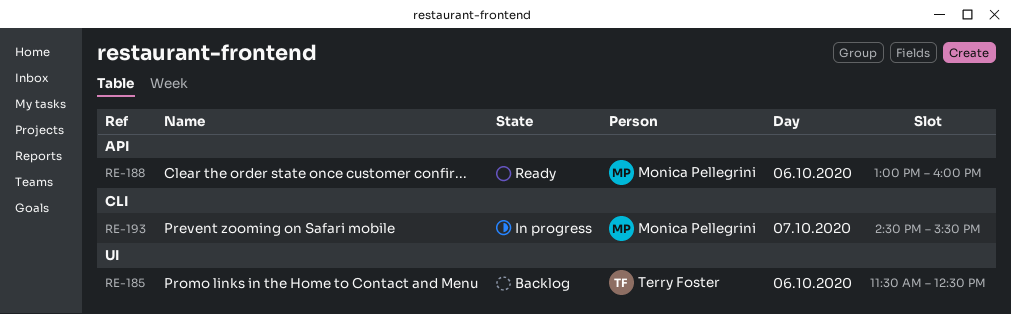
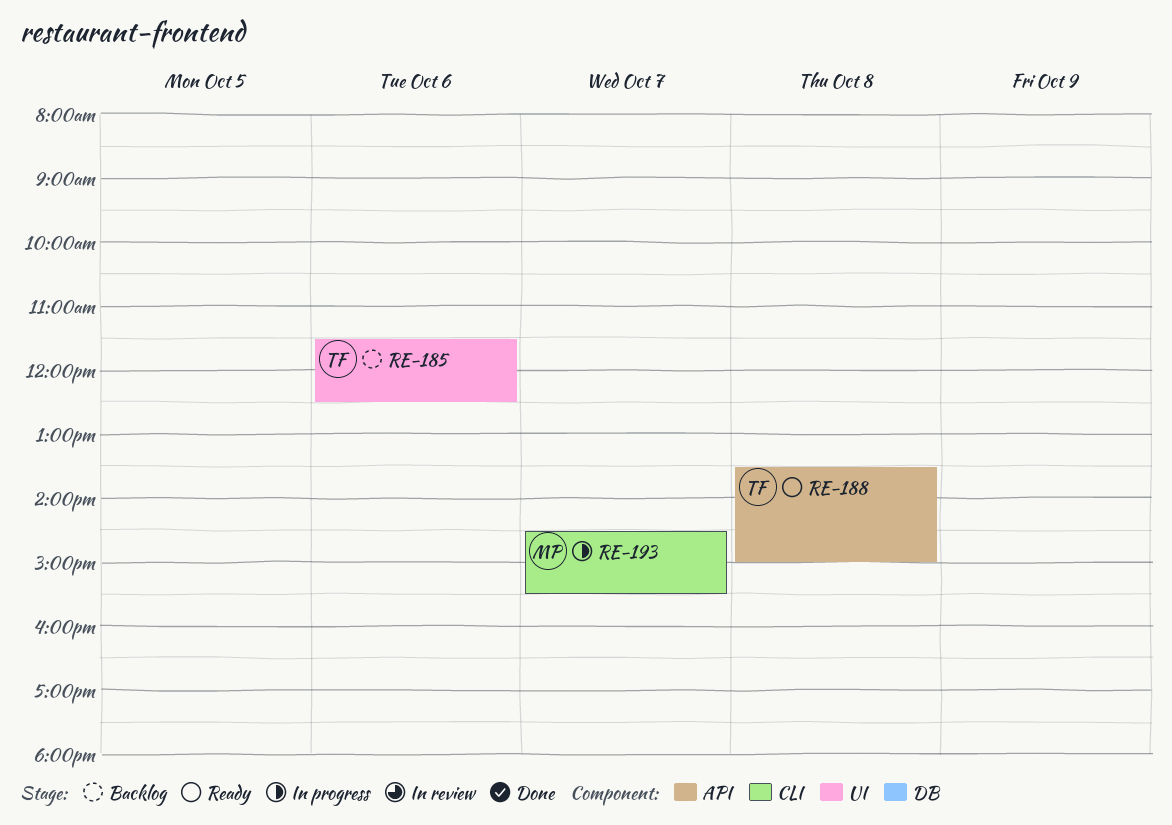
RE-188, owner: Monica Pellegrini -> Terry Foster
RE-188, day: Oct 6 -> Oct 8
RE-188, begins: 13:00 -> 13:30
RE-188, ends: 16:00 -> 15:00

